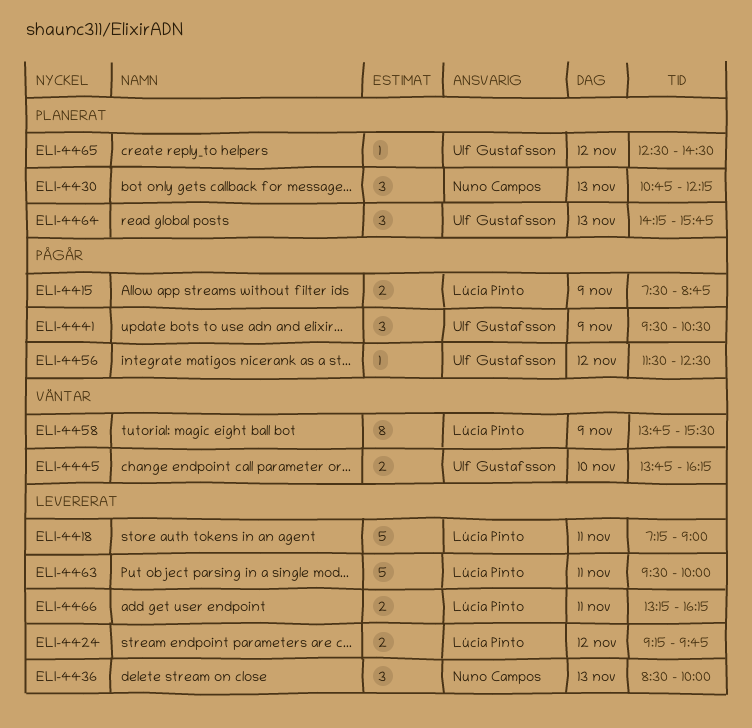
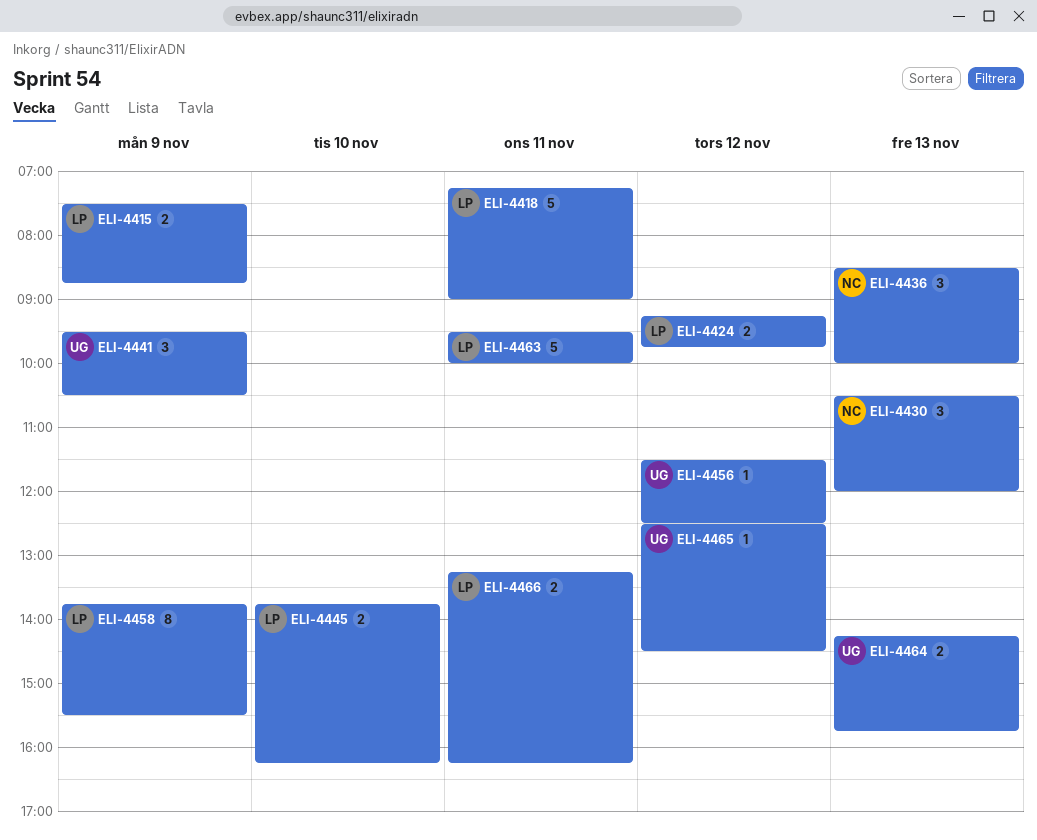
ELI-4430, begins: 10:45 -> 10:30
ELI-4430, ends: 12:15 -> 12:00
ELI-4445, owner: Ulf Gustafsson -> Lúcia Pinto
ELI-4464, estimate: 3 -> 2

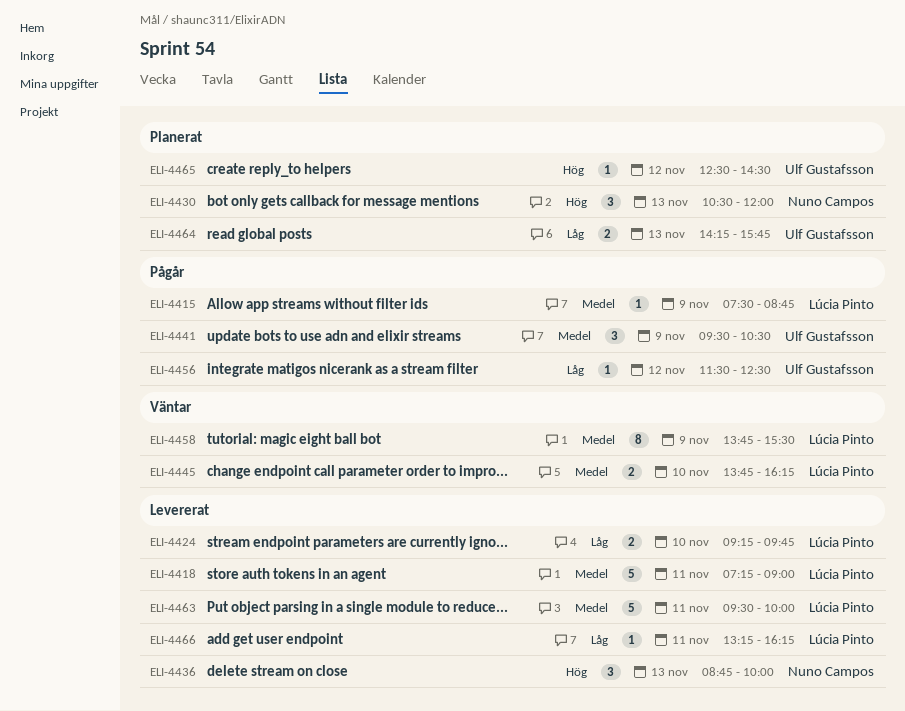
ELI-4415, estimate: 2 -> 1
ELI-4424, day: Nov 12 -> Nov 10
ELI-4436, begins: 08:30 -> 08:45
ELI-4466, estimate: 2 -> 1

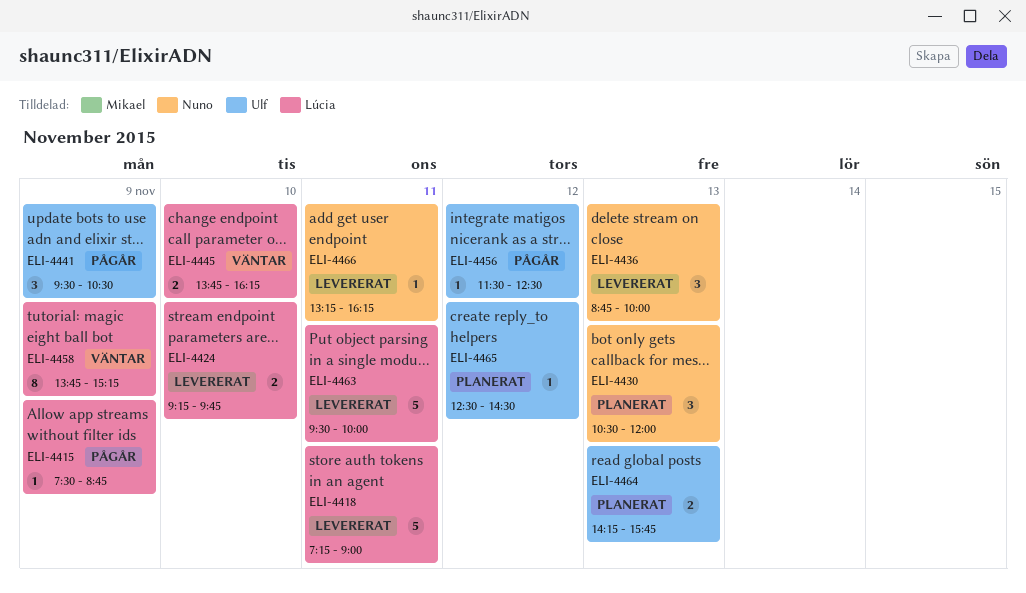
ELI-4458, ends: 15:30 -> 15:15
ELI-4466, owner: Lúcia Pinto -> Nuno Campos

